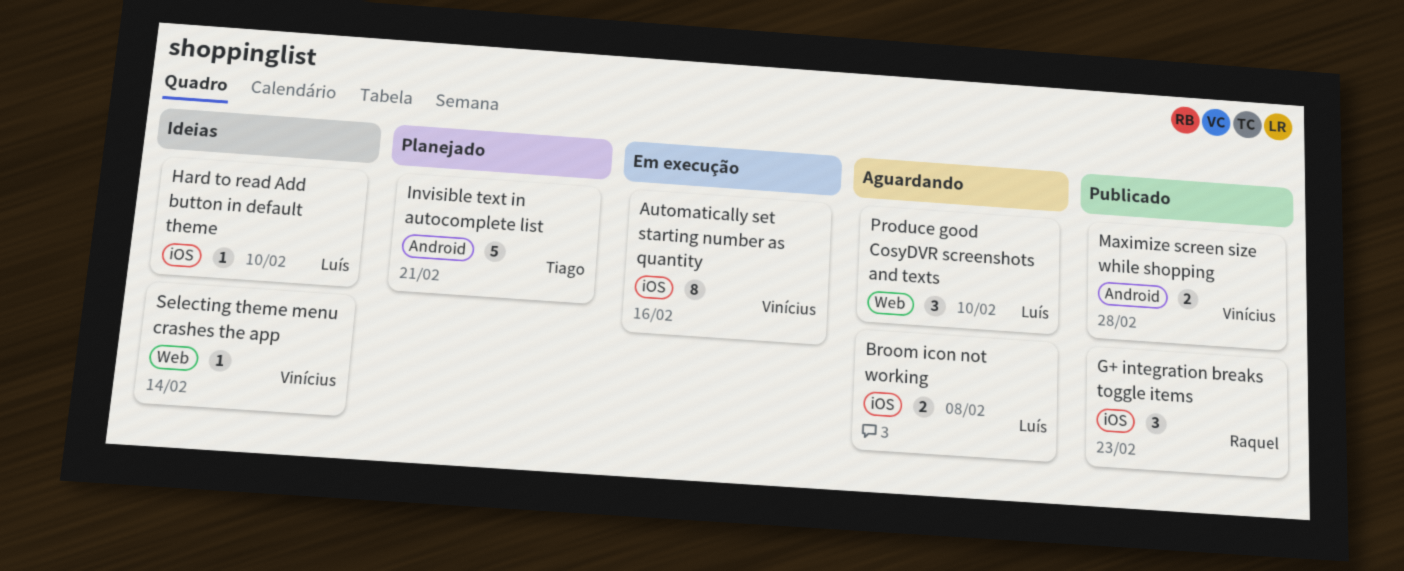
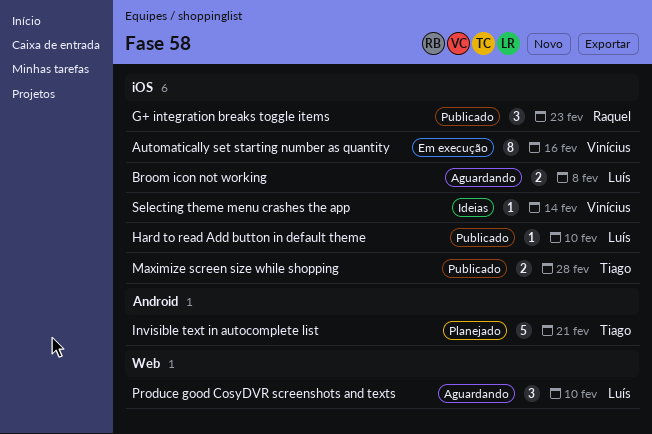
Hard to read Add button in default theme, status: Ideias -> Publicado
Maximize screen size while shopping, owner: Vinícius -> Tiago
Maximize screen size while shopping, label: Android -> iOS
Selecting theme menu crashes the app, label: Web -> iOS

